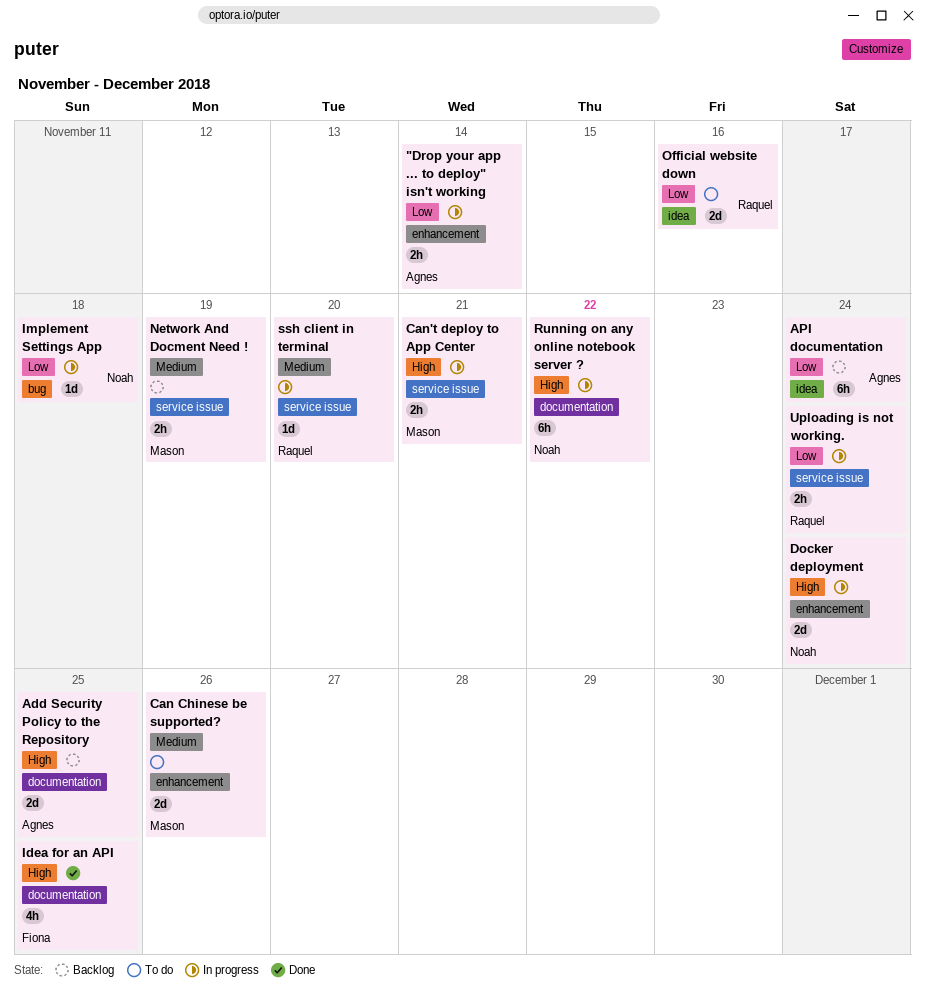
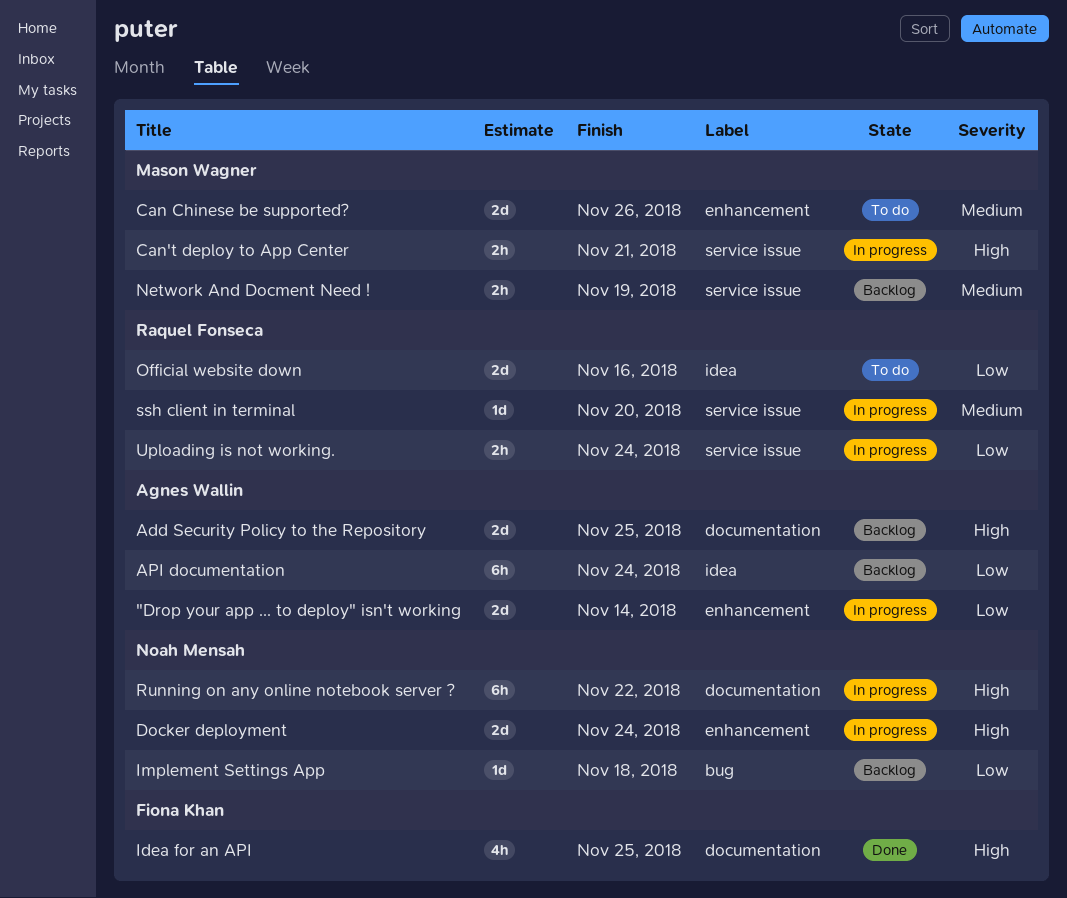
"Drop your app ... to deploy" isn't working, estimate: 2h -> 2d
Implement Settings App, status: In progress -> Backlog

